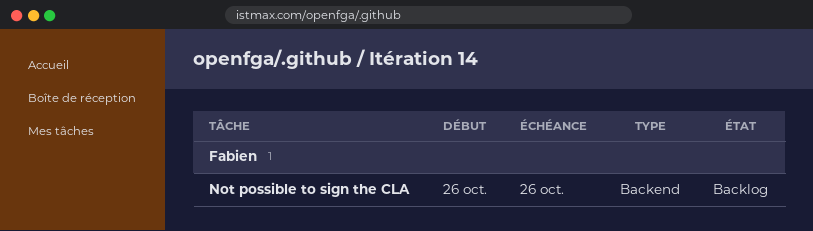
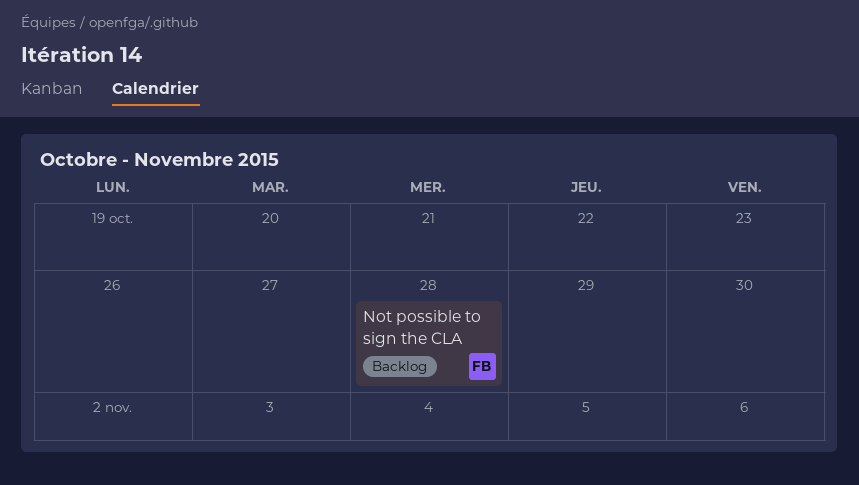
Not possible to sign the CLA, due: Oct 26 -> Oct 28

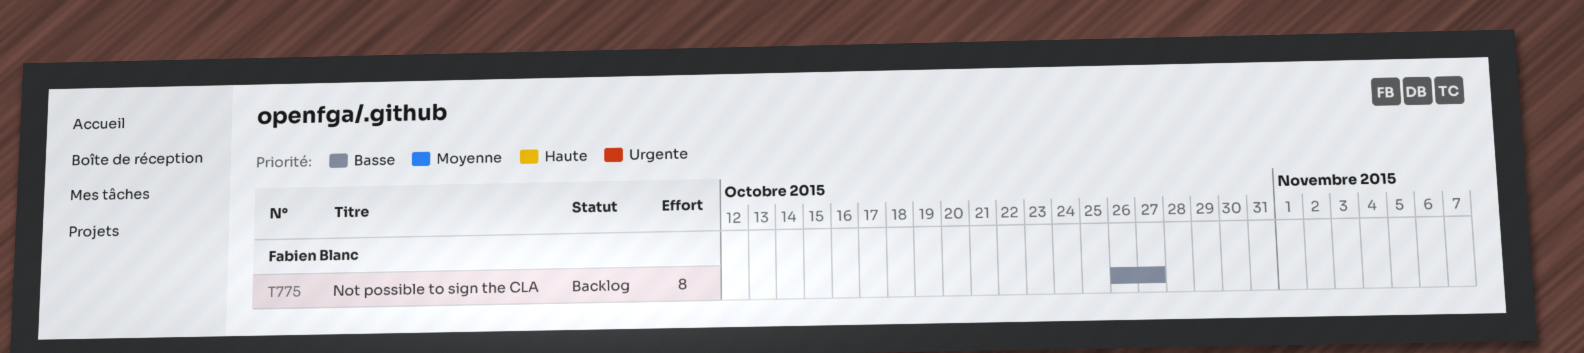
Not possible to sign the CLA, due: Oct 28 -> Oct 27

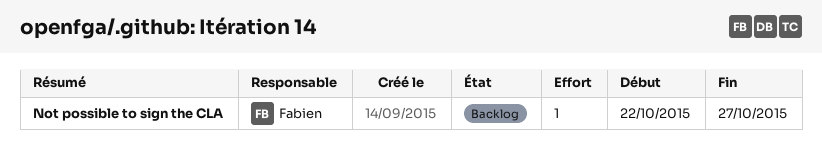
Not possible to sign the CLA, estimate: 8 -> 1
Not possible to sign the CLA, start: Oct 26 -> Oct 22

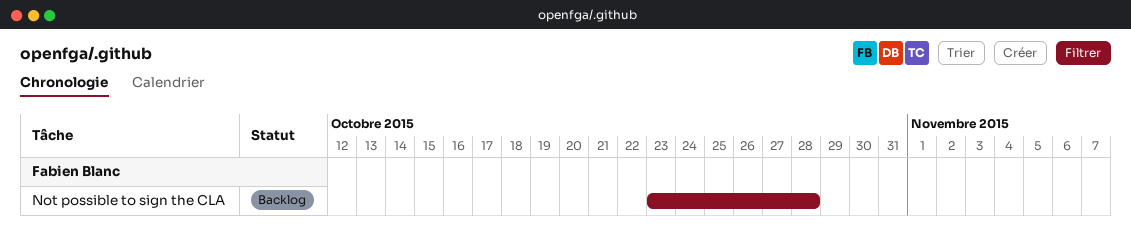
Not possible to sign the CLA, start: Oct 22 -> Oct 23
Not possible to sign the CLA, due: Oct 27 -> Oct 28

